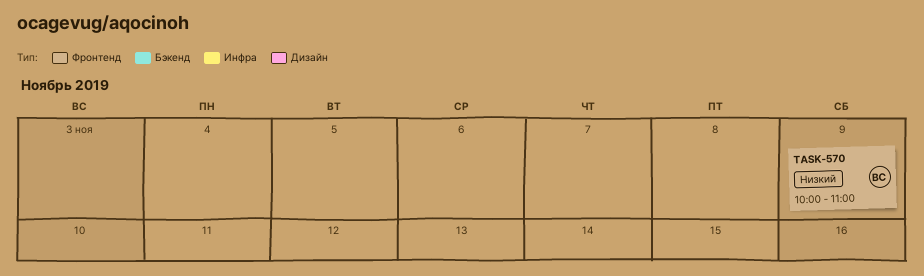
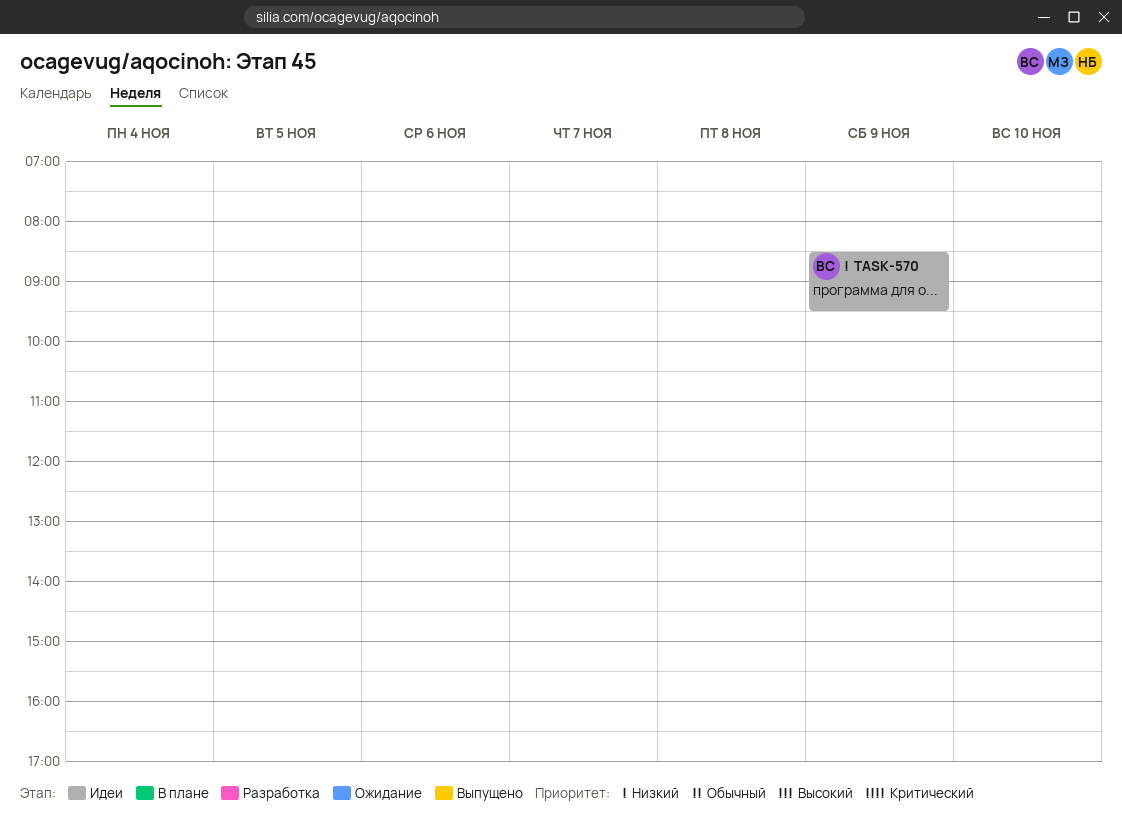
TASK-570, begins: 10:00 -> 08:30
TASK-570, ends: 11:00 -> 09:30

